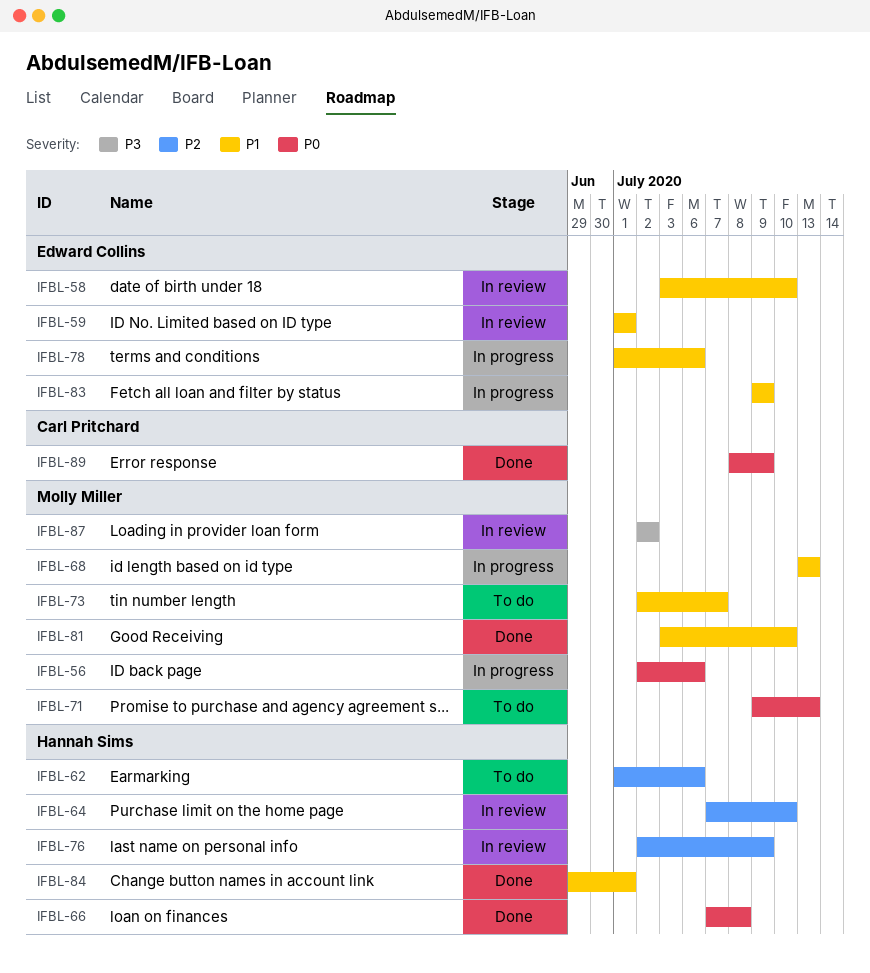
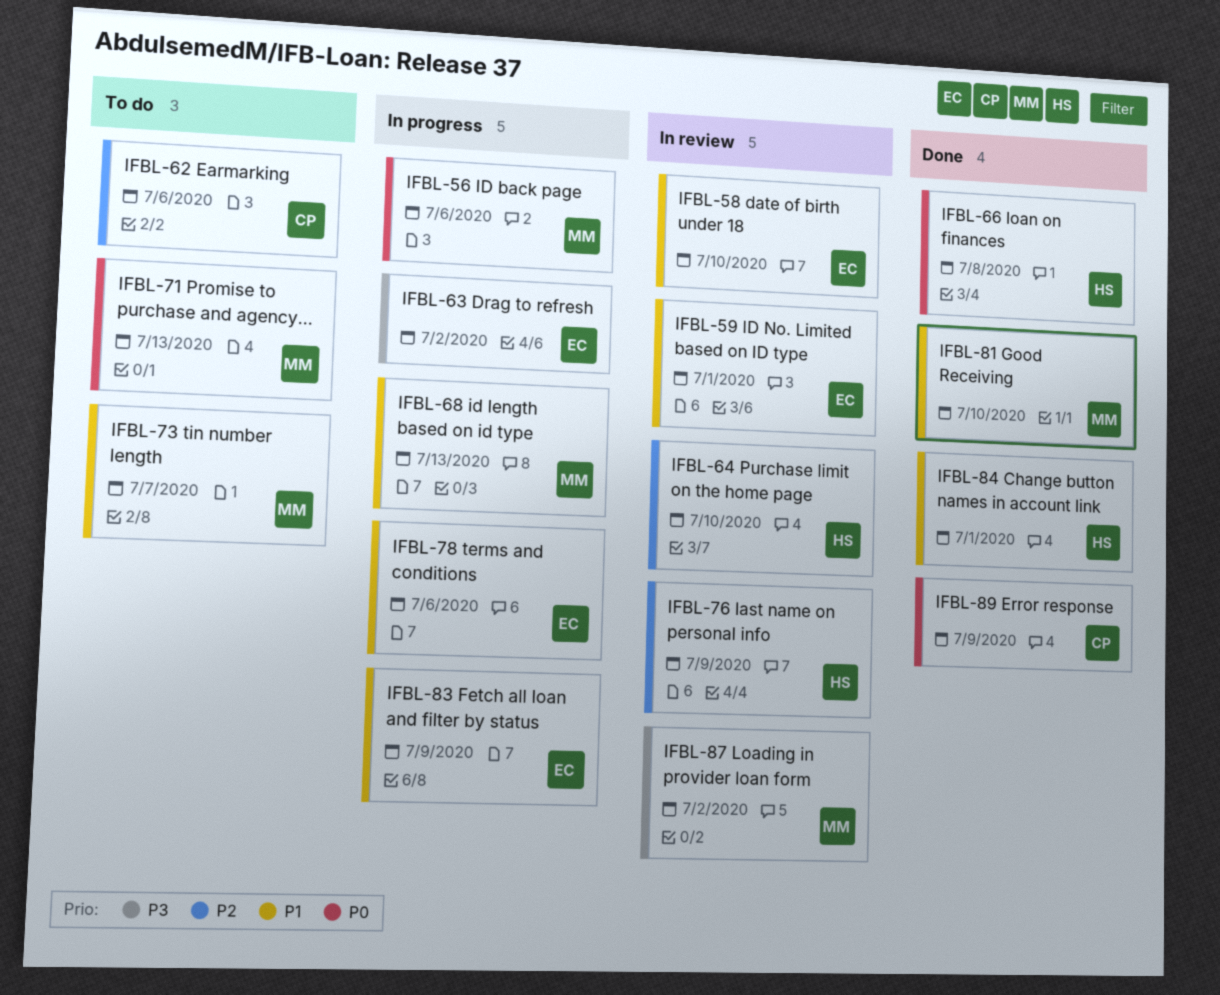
IFBL-62, owner: Hannah Sims -> Carl Pritchard
IFBL-63: none -> present

